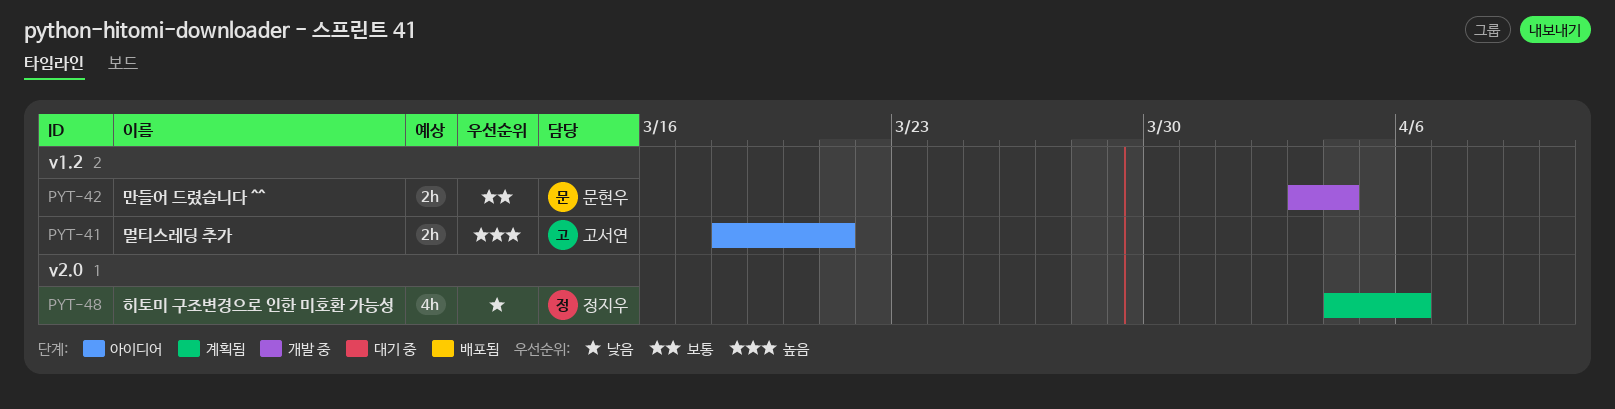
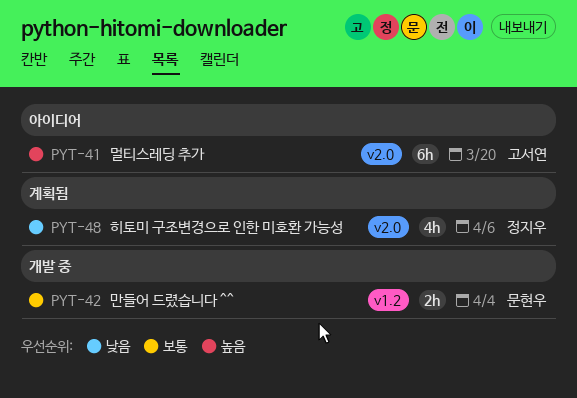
PYT-41, label: v1.2 -> v2.0
PYT-41, estimate: 2h -> 6h
PYT-41, due: Mar 21 -> Mar 20

